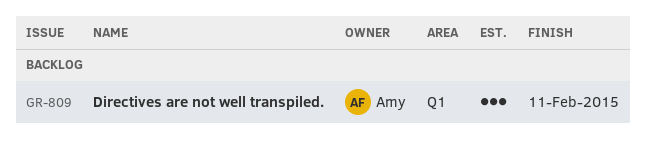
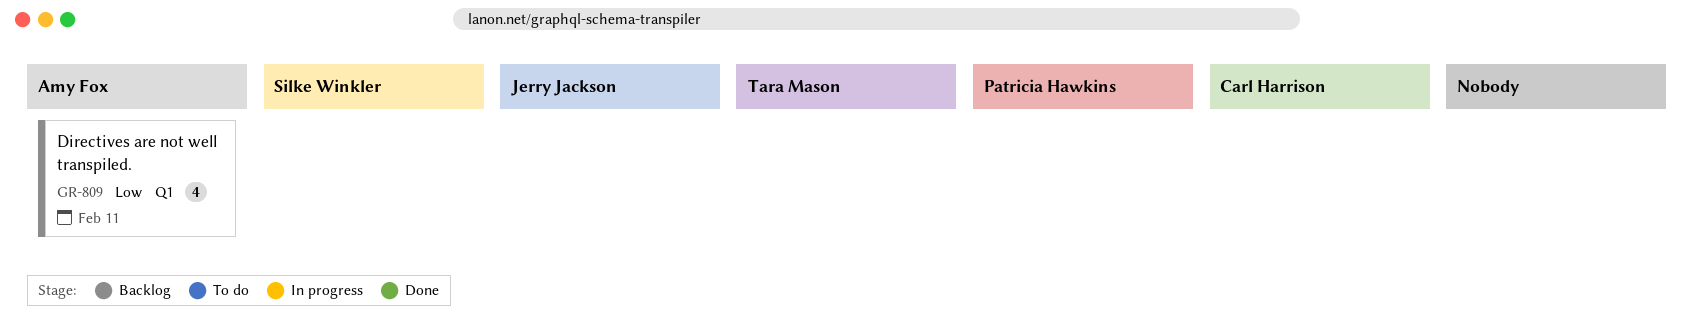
GR-809, estimate: 3 -> 4

